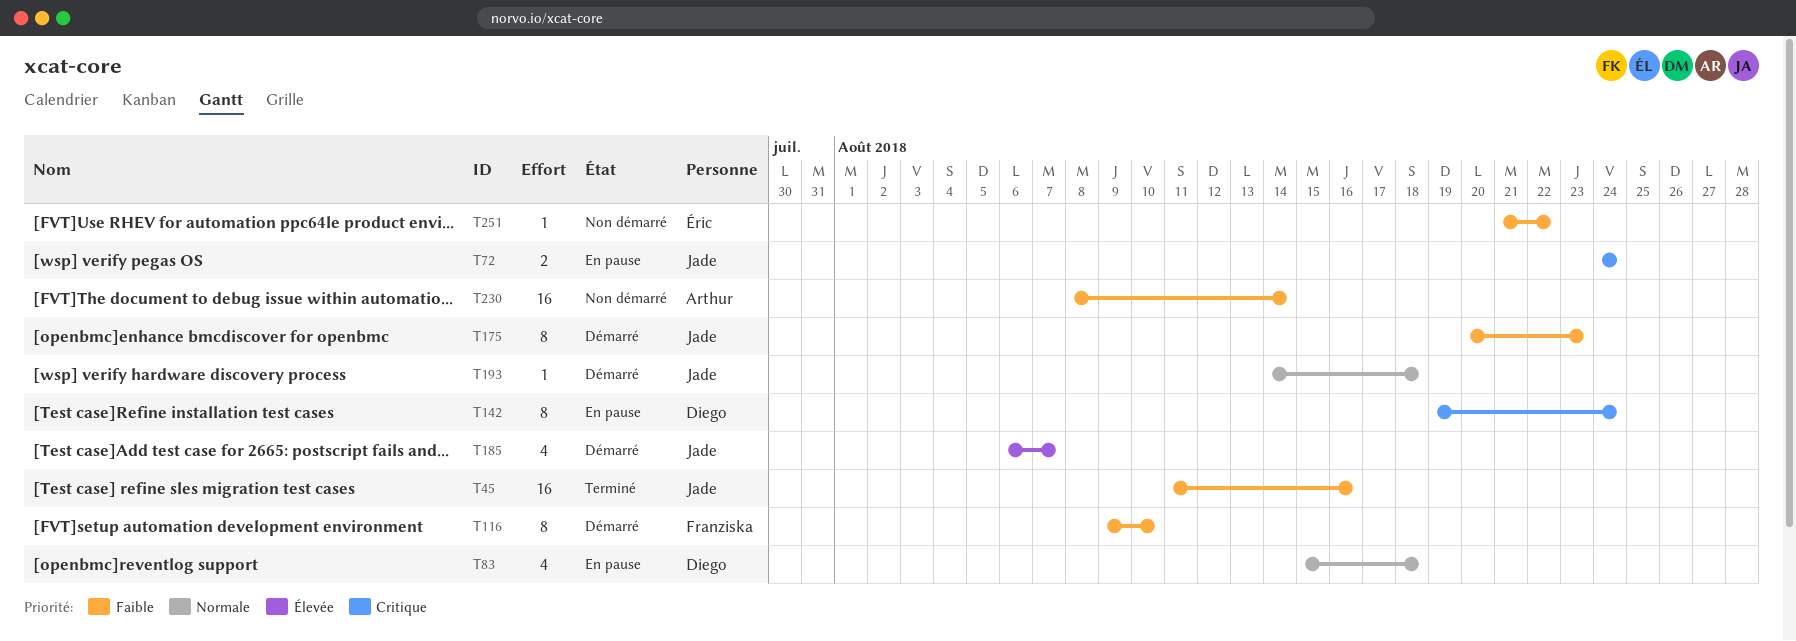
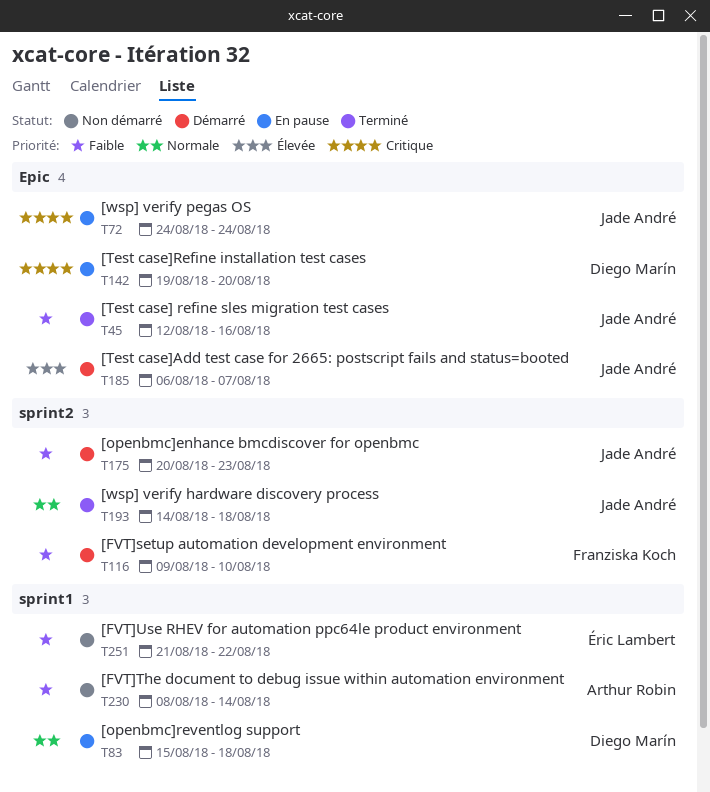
T45, start: Aug 11 -> Aug 12
T142, due: Aug 24 -> Aug 20
T193, status: Démarré -> Terminé

